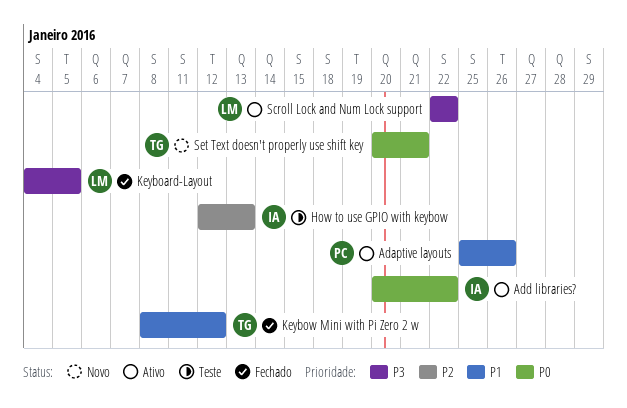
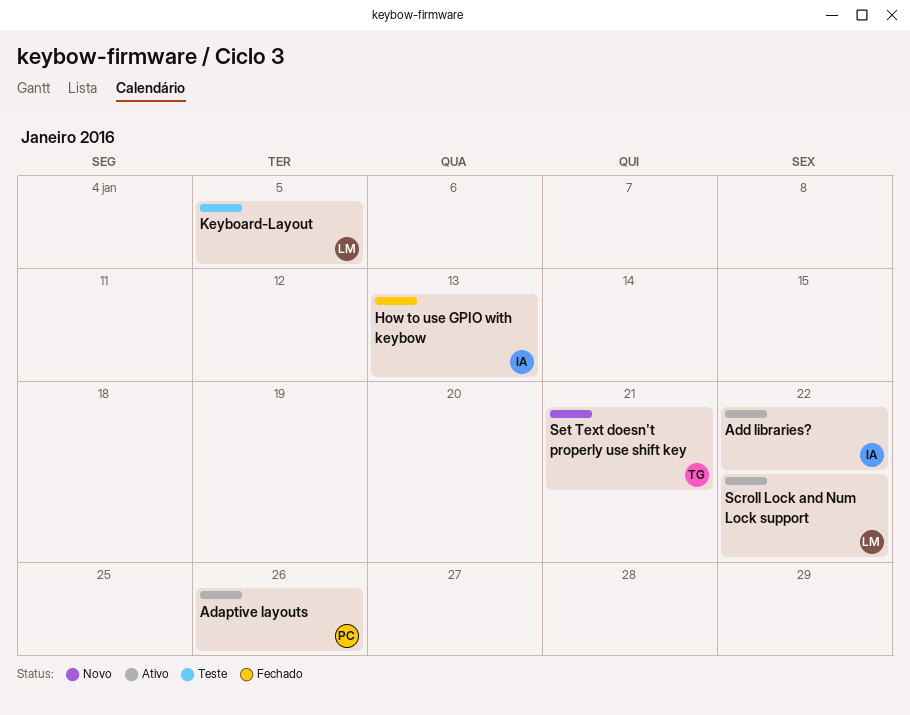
How to use GPIO with keybow, status: Teste -> Fechado
Keyboard-Layout, status: Fechado -> Teste
Keybow Mini with Pi Zero 2 w: present -> none

